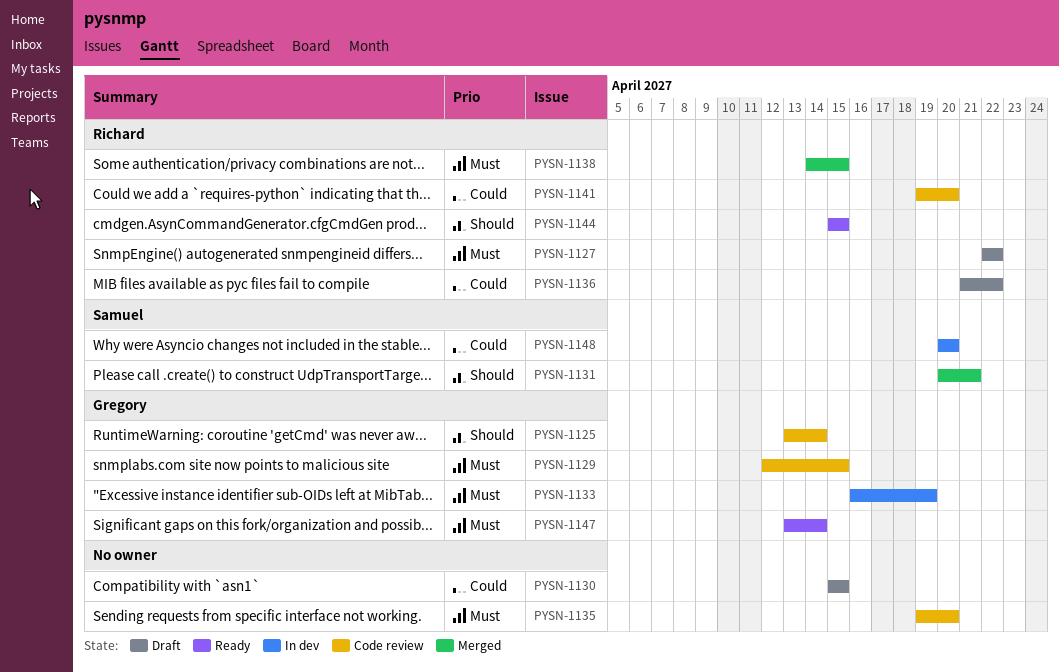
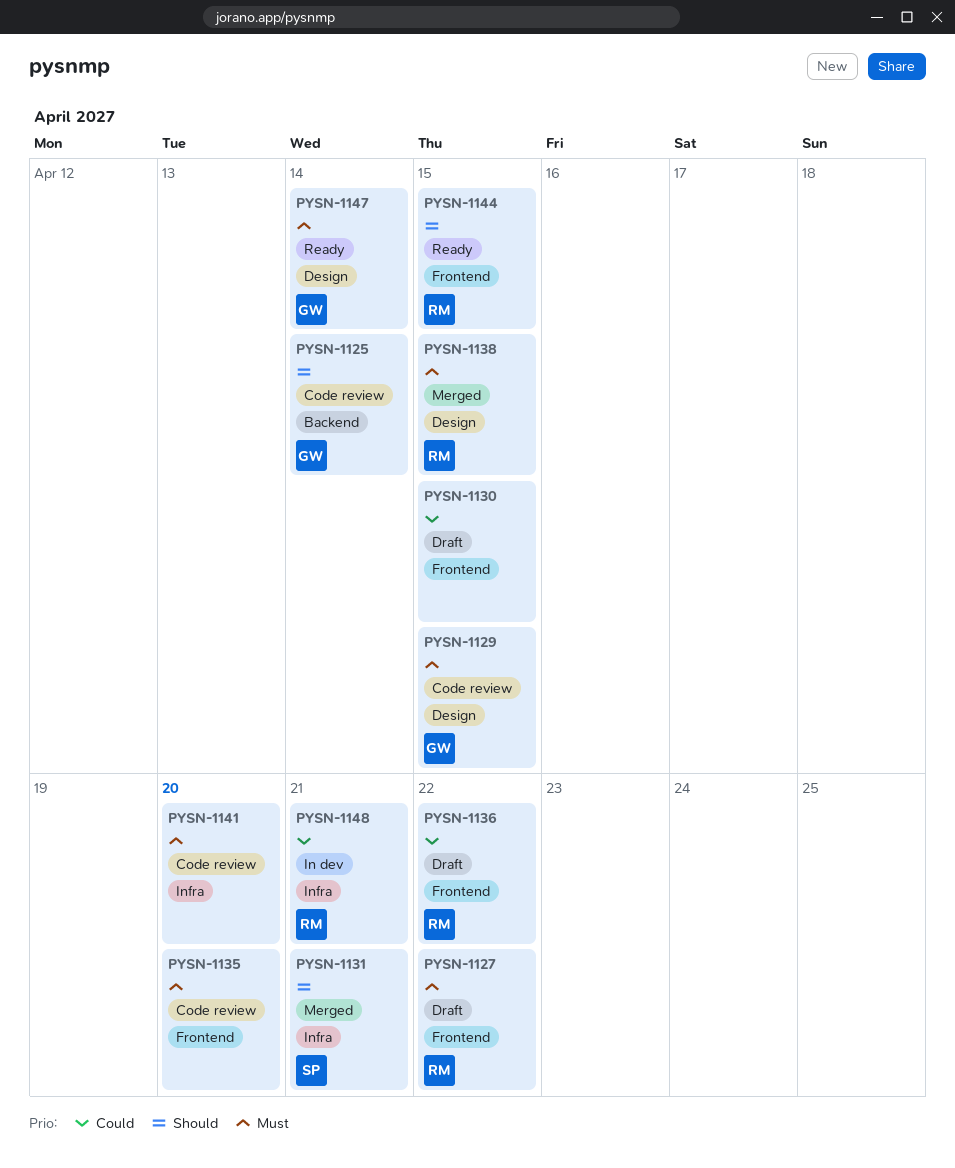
PYSN-1133: present -> none
PYSN-1141, owner: Richard -> none
PYSN-1141, priority: Could -> Must
PYSN-1148, owner: Samuel -> Richard
PYSN-1148, due: Apr 20 -> Apr 21

